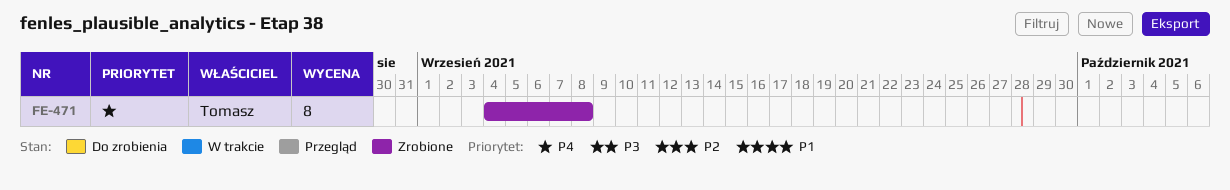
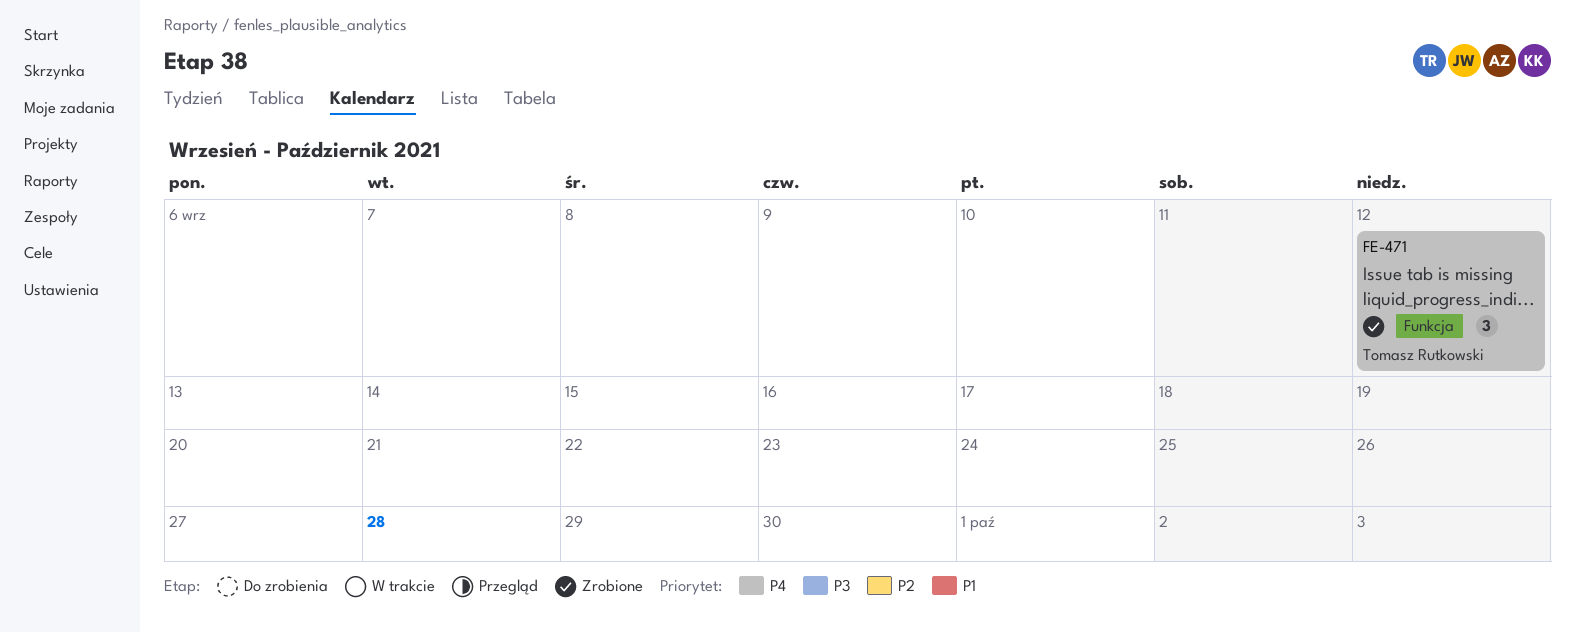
FE-471, estimate: 8 -> 3
FE-471, due: Sep 8 -> Sep 12

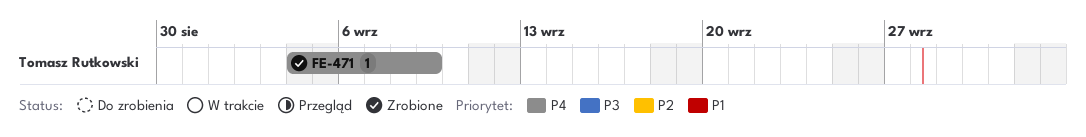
FE-471, estimate: 3 -> 1
FE-471, due: Sep 12 -> Sep 9

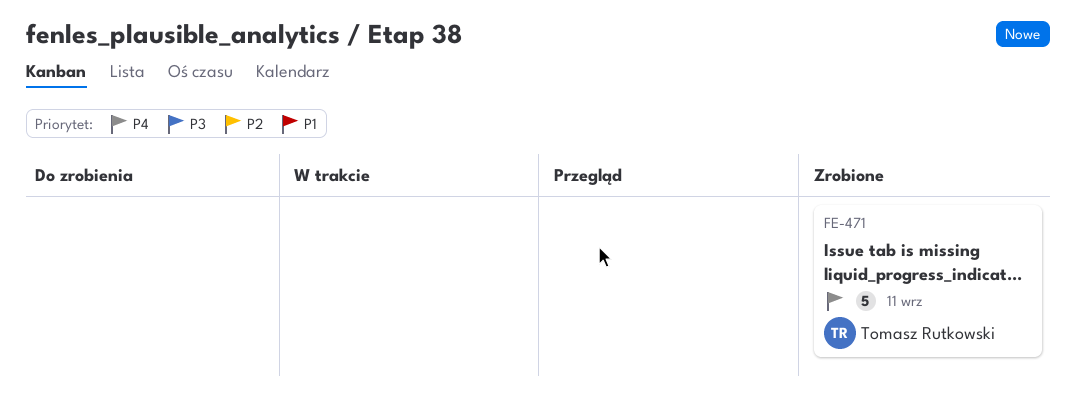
FE-471, estimate: 1 -> 5
FE-471, due: Sep 9 -> Sep 11

